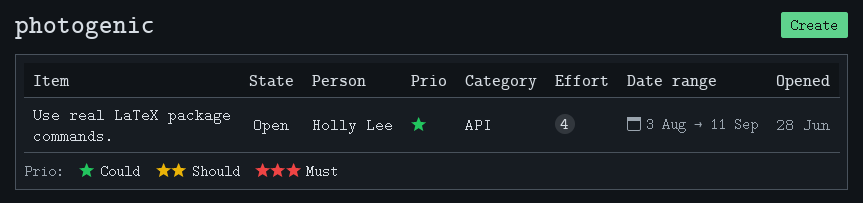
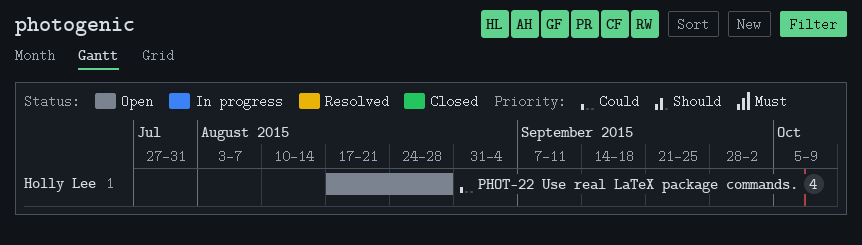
Use real LaTeX package commands., start: Aug 3 -> Aug 17
Use real LaTeX package commands., due: Sep 11 -> Aug 28

